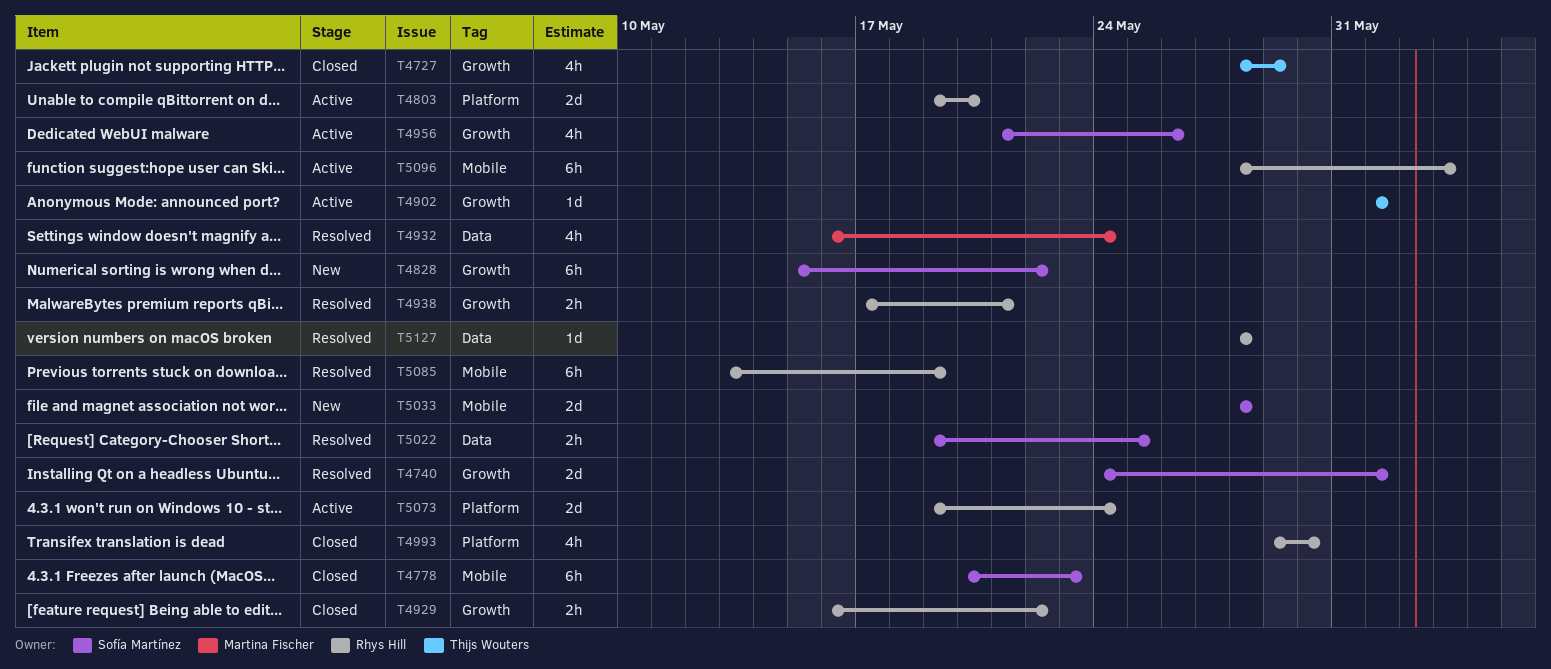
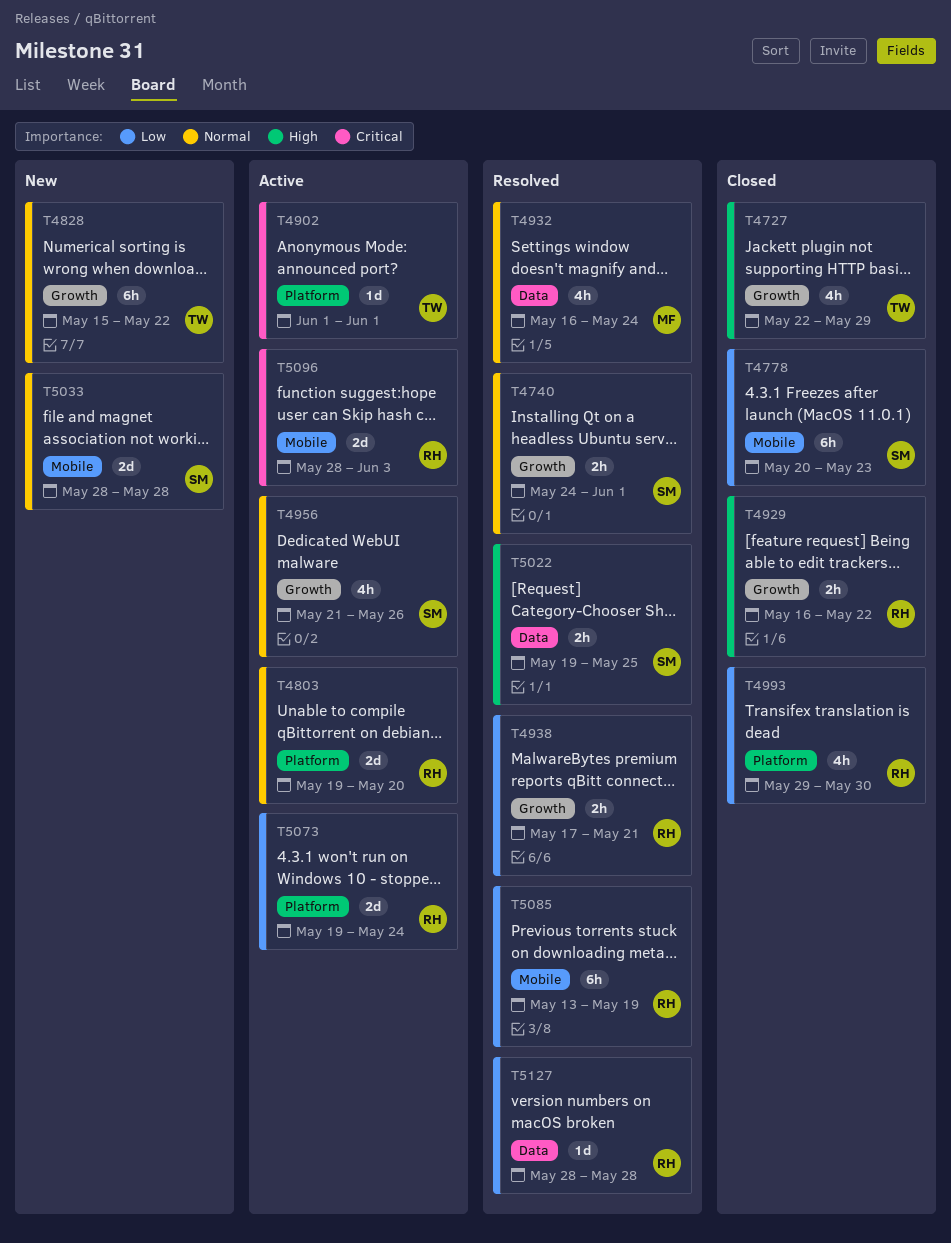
T4727, start: May 28 -> May 22
T4740, estimate: 2d -> 2h
T4828, owner: Sofía Martínez -> Thijs Wouters
T4902, label: Growth -> Platform
T5096, estimate: 6h -> 2d

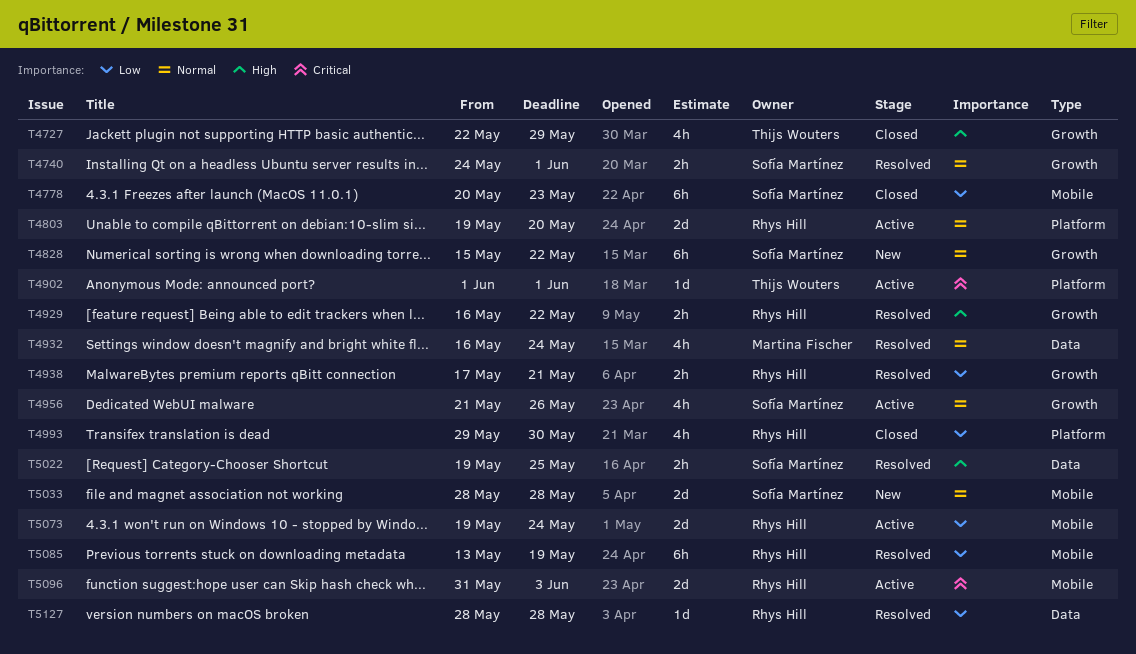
T4828, owner: Thijs Wouters -> Sofía Martínez
T4929, status: Closed -> Resolved
T5073, label: Platform -> Mobile
T5096, start: May 28 -> May 31

